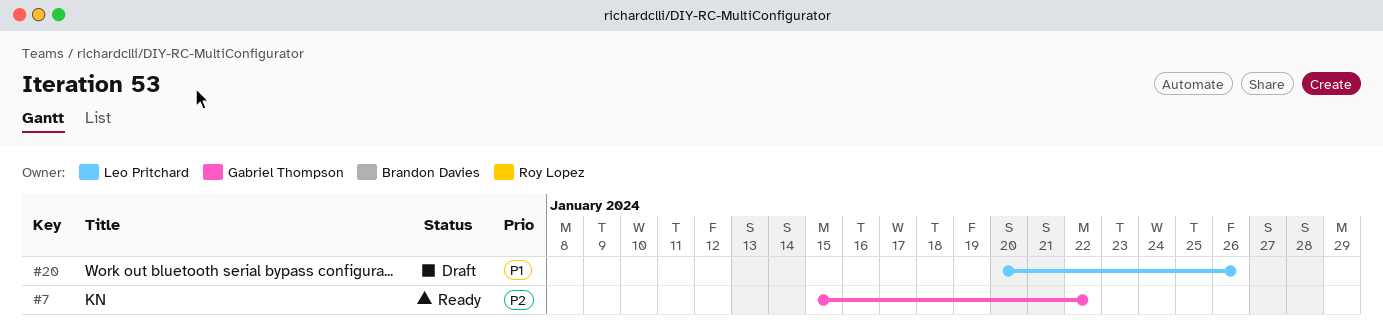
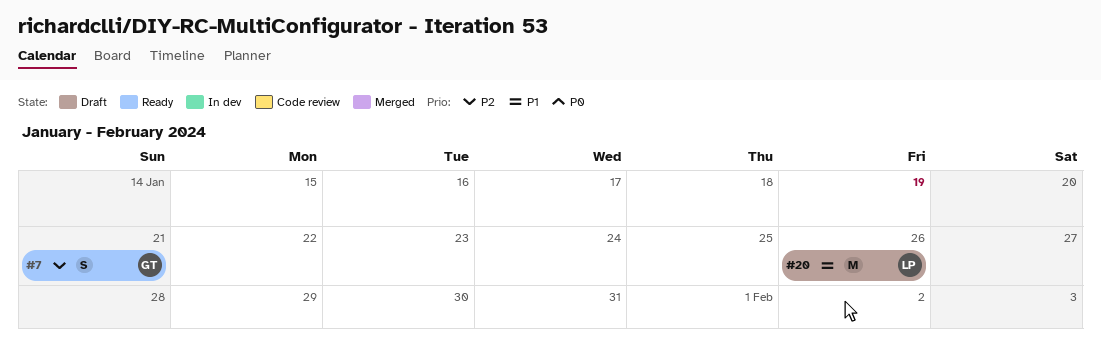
#7, due: Jan 22 -> Jan 21

